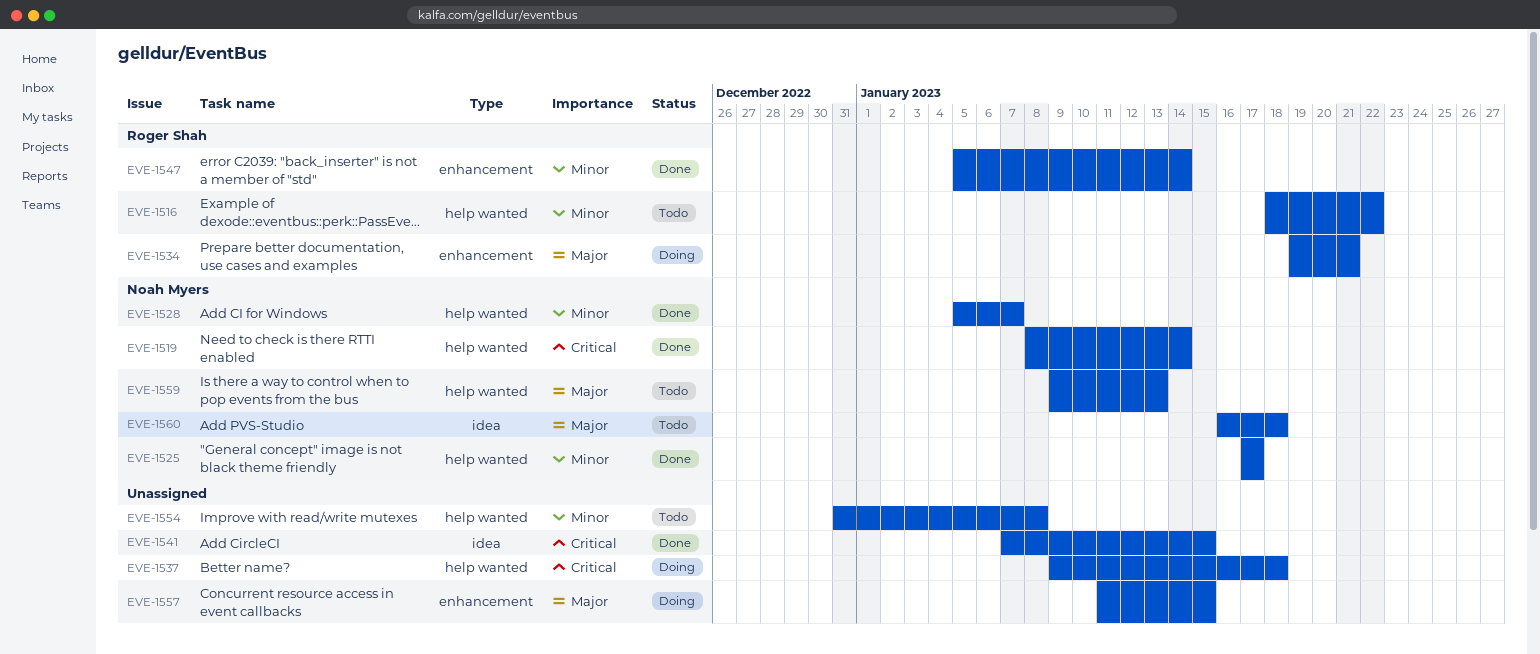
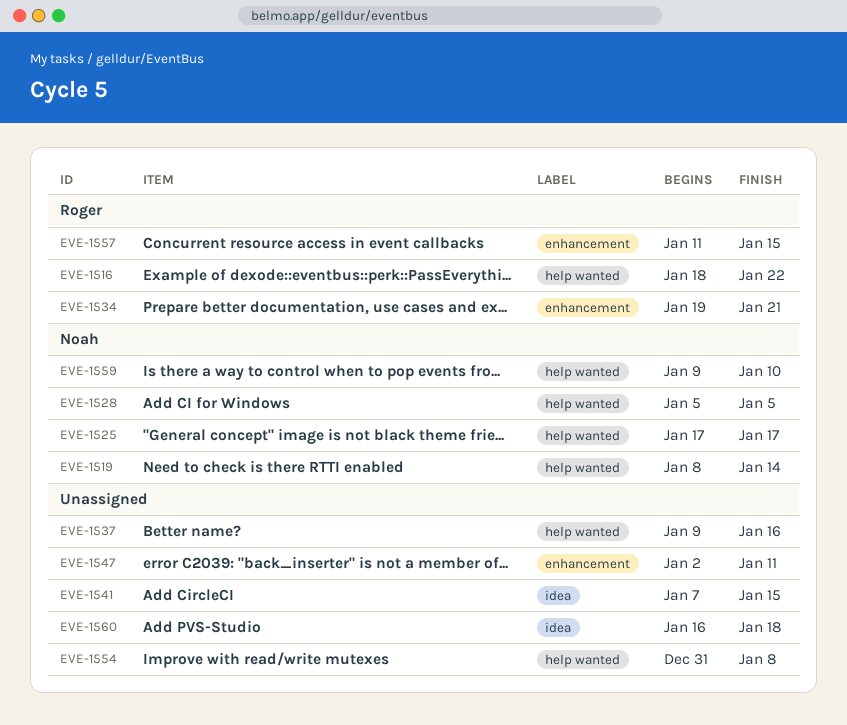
EVE-1528, due: Jan 7 -> Jan 5
EVE-1537, due: Jan 18 -> Jan 16
EVE-1547, owner: Roger Shah -> none
EVE-1547, start: Jan 5 -> Jan 2
EVE-1547, due: Jan 14 -> Jan 11
EVE-1557, owner: none -> Roger Shah
EVE-1559, due: Jan 13 -> Jan 10
EVE-1560, owner: Noah Myers -> none

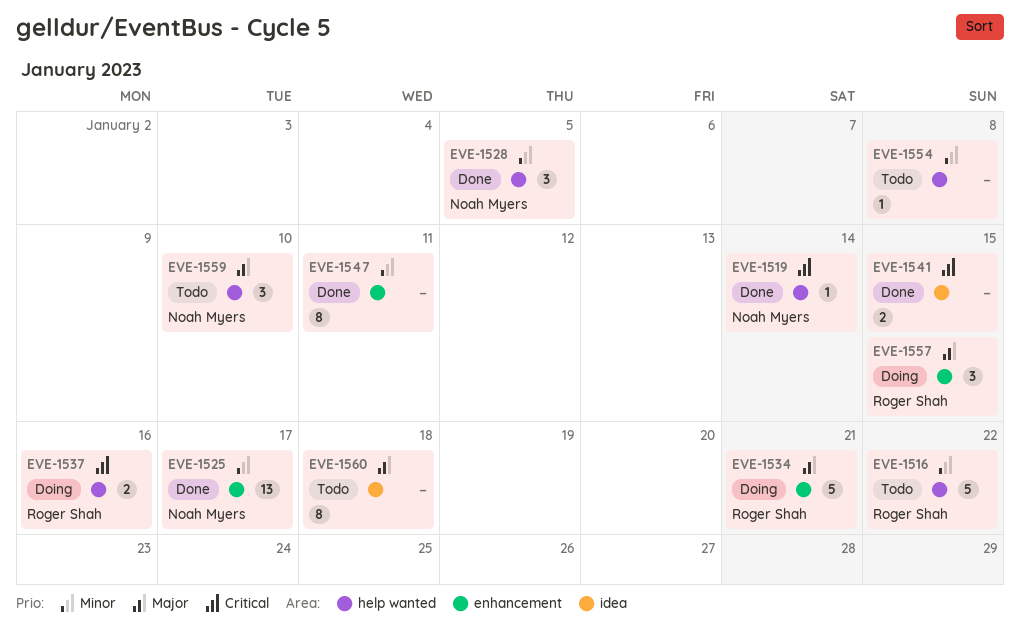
EVE-1525, label: help wanted -> enhancement
EVE-1537, owner: none -> Roger Shah

